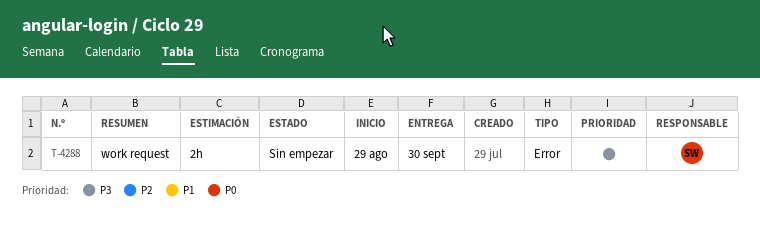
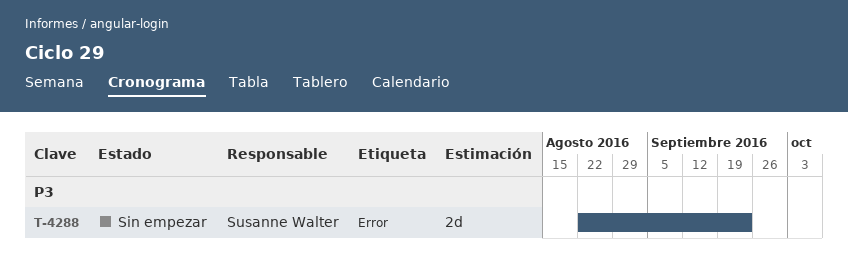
T-4288, estimate: 2h -> 2d
T-4288, start: Aug 29 -> Aug 22
T-4288, due: Sep 30 -> Sep 23

